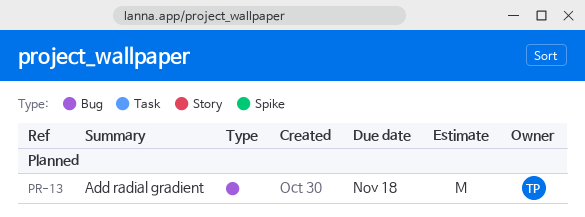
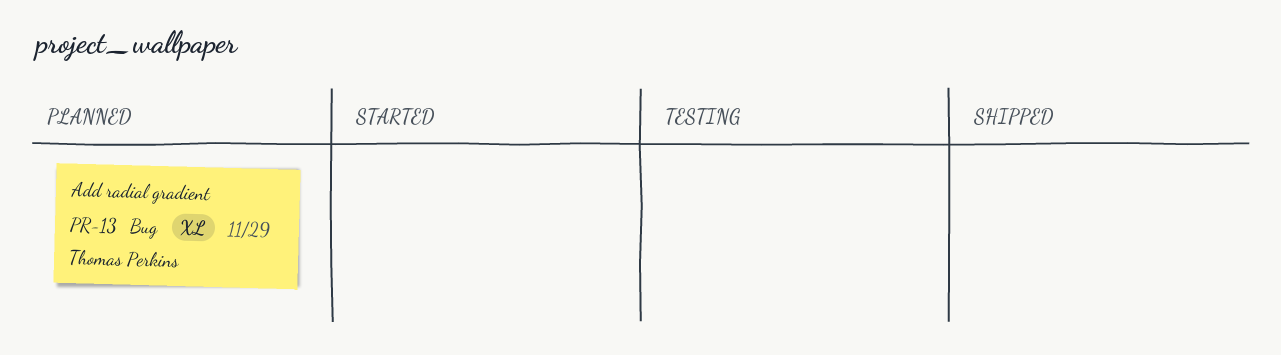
PR-13, estimate: M -> XL
PR-13, due: Nov 18 -> Nov 29

